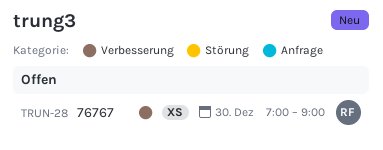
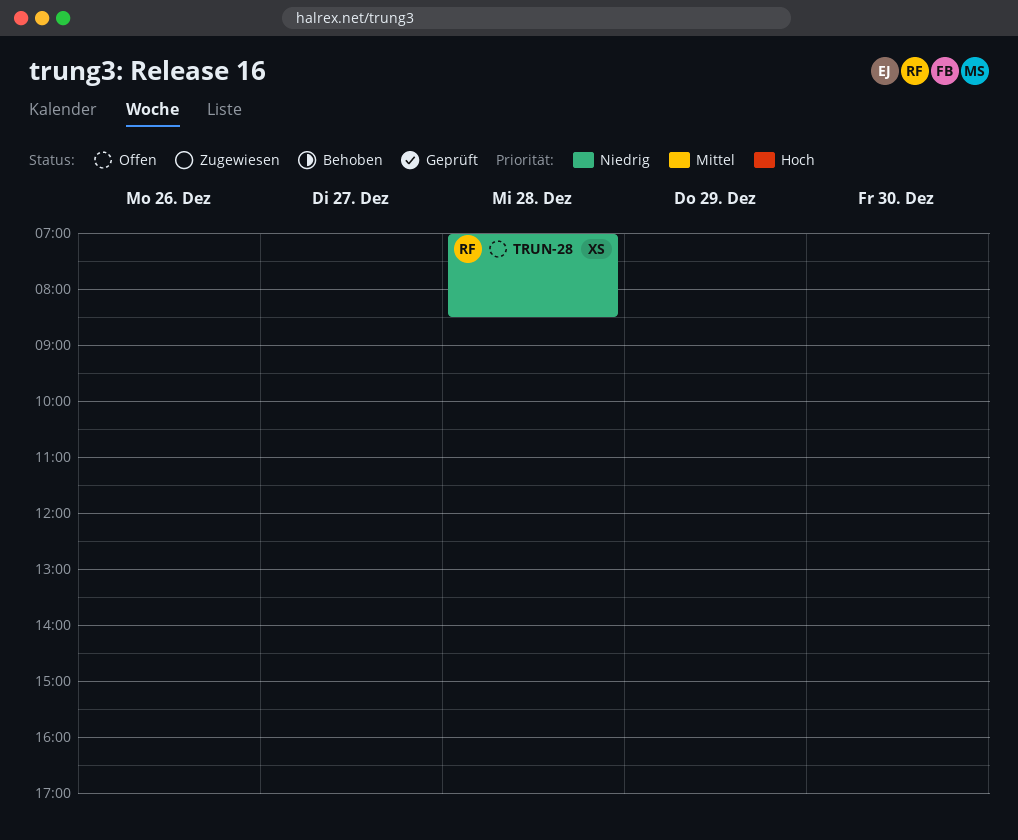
TRUN-28, day: Dec 30 -> Dec 28
TRUN-28, ends: 09:00 -> 08:30

